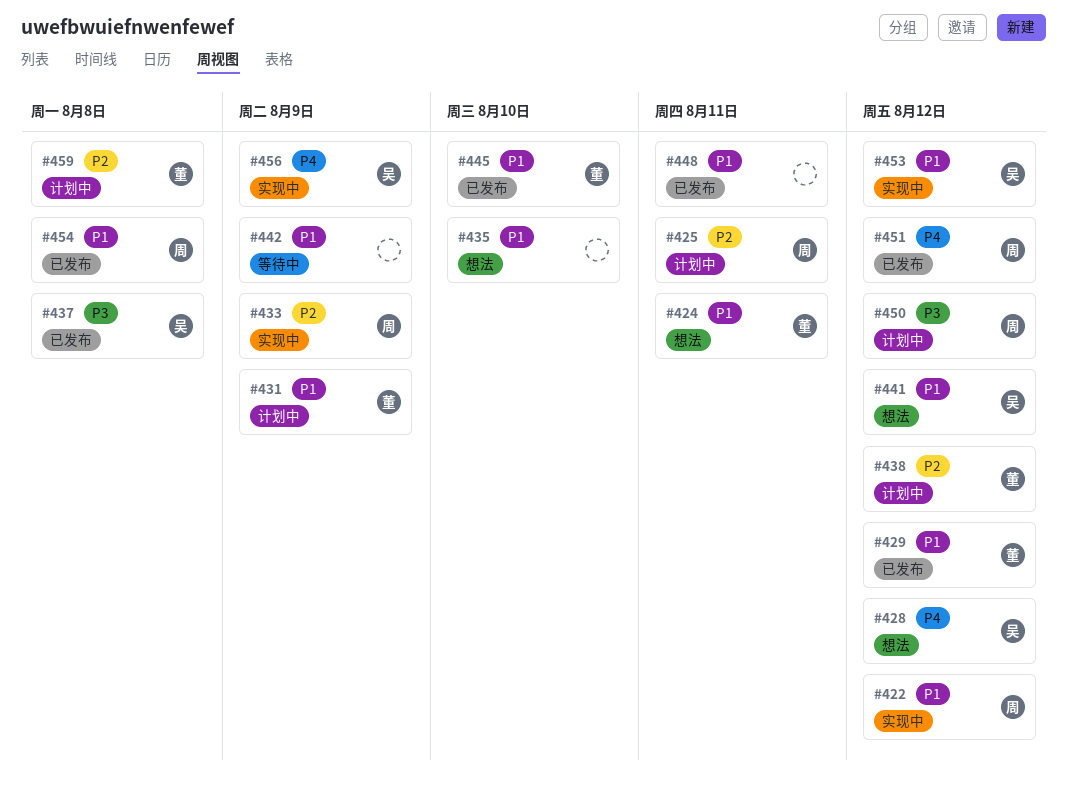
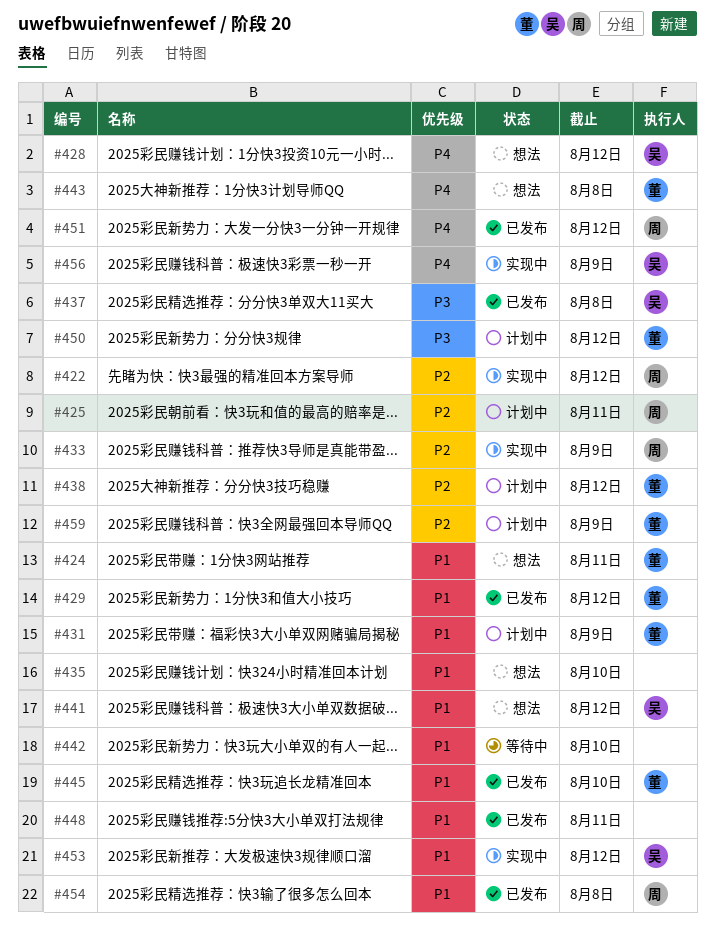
#422, priority: P1 -> P2
#442, due: Aug 9 -> Aug 10
#443: none -> present
#450, owner: 周 -> 董
#459, due: Aug 8 -> Aug 9

